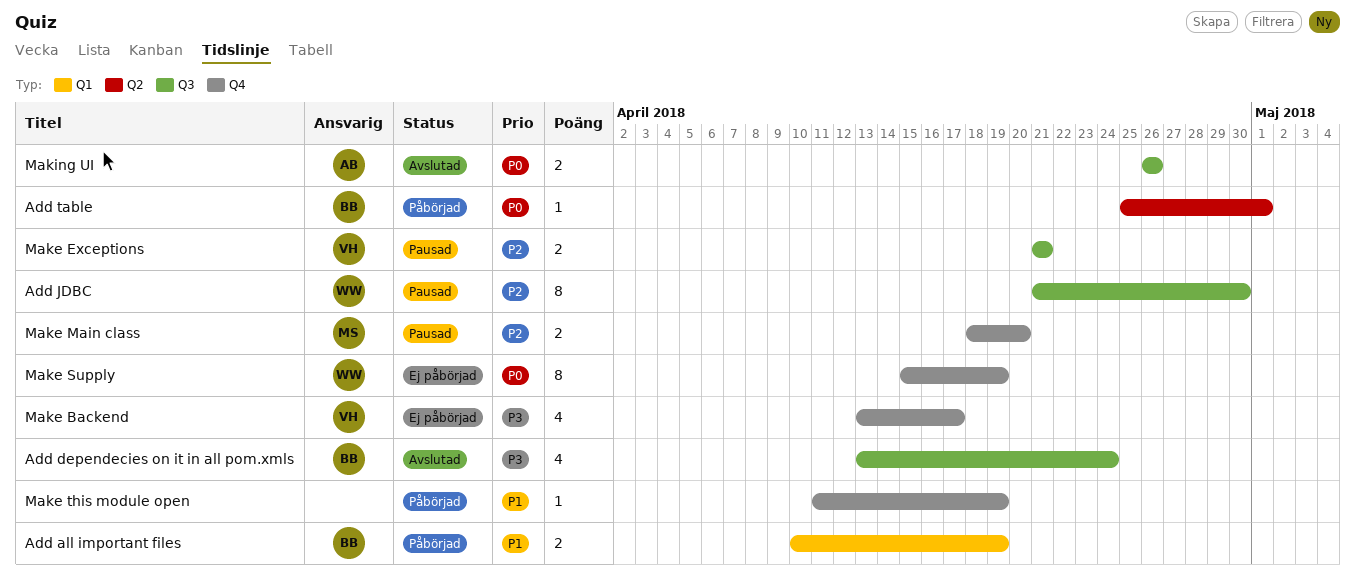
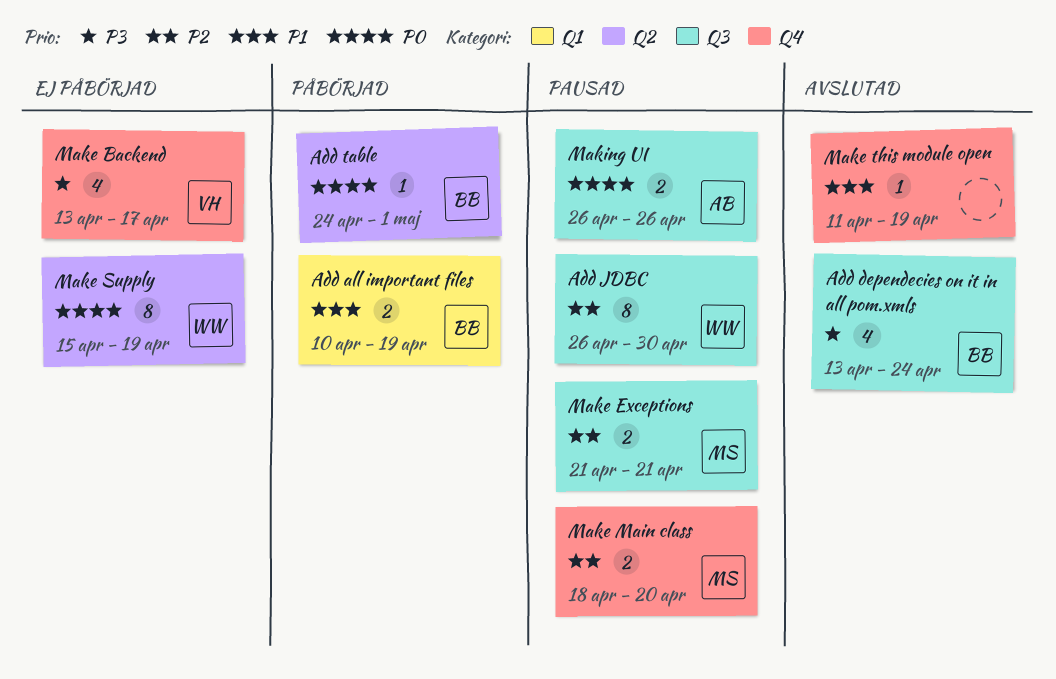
Add JDBC, start: Apr 21 -> Apr 26
Add table, start: Apr 25 -> Apr 24
Make Exceptions, owner: VH -> MS
Make Supply, label: Q4 -> Q2
Make this module open, status: Påbörjad -> Avslutad
Making UI, status: Avslutad -> Pausad

